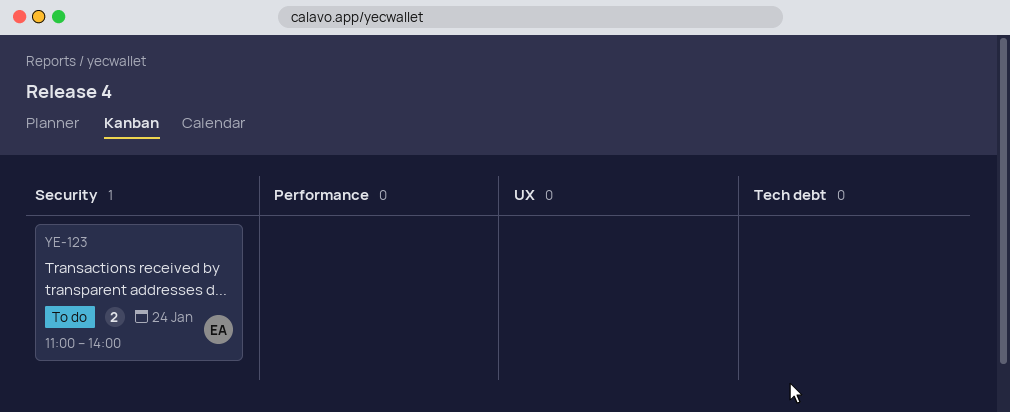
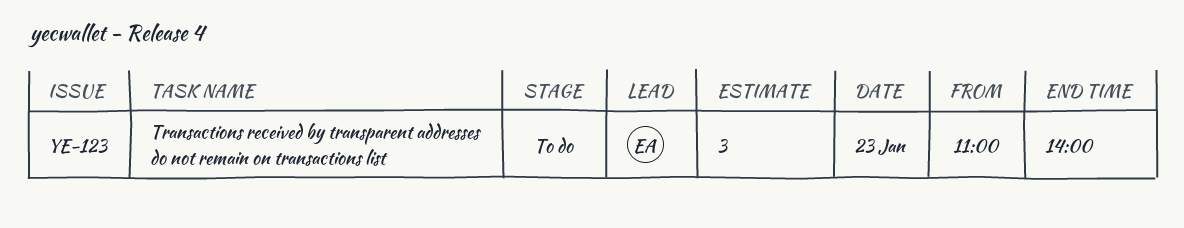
YE-123, estimate: 2 -> 3
YE-123, day: Jan 24 -> Jan 23

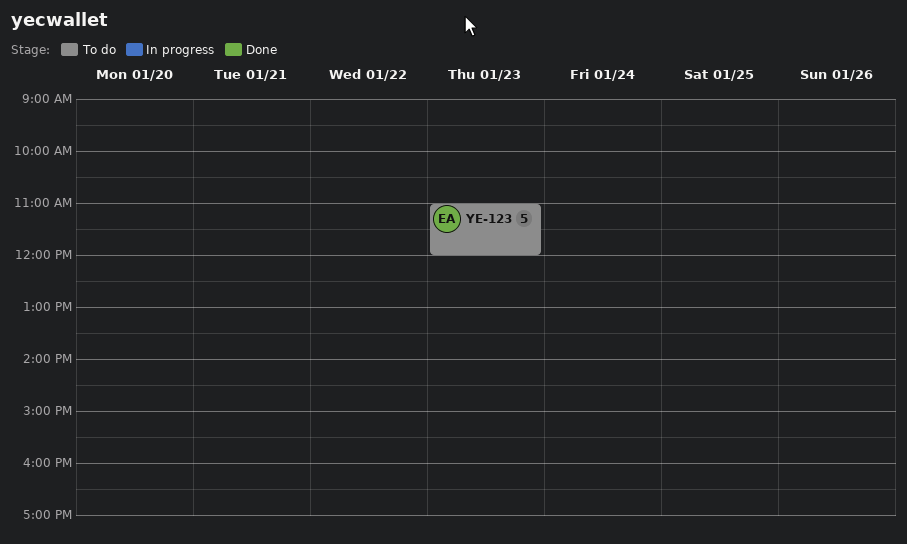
YE-123, estimate: 3 -> 5
YE-123, ends: 14:00 -> 12:00

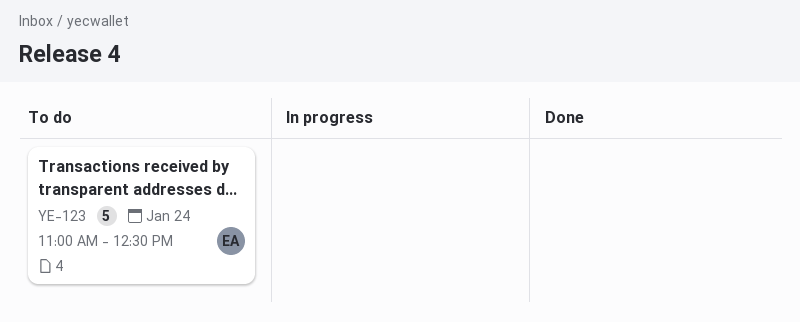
YE-123, day: Jan 23 -> Jan 24
YE-123, ends: 12:00 -> 12:30

